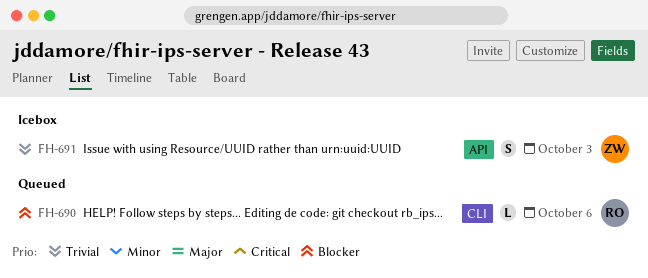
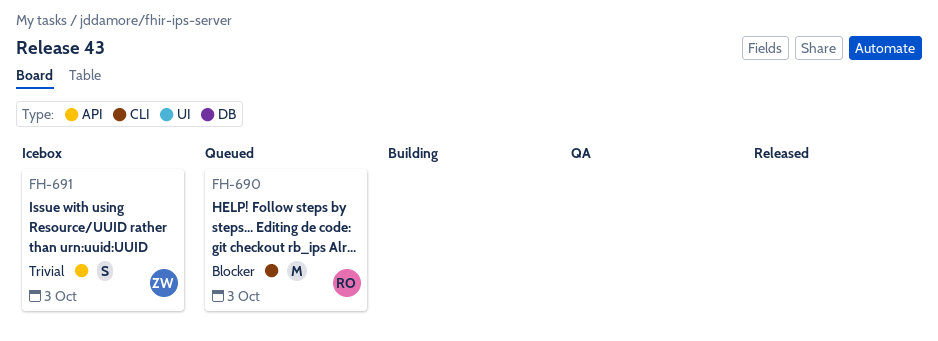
FH-690, estimate: L -> M
FH-690, due: Oct 6 -> Oct 3

